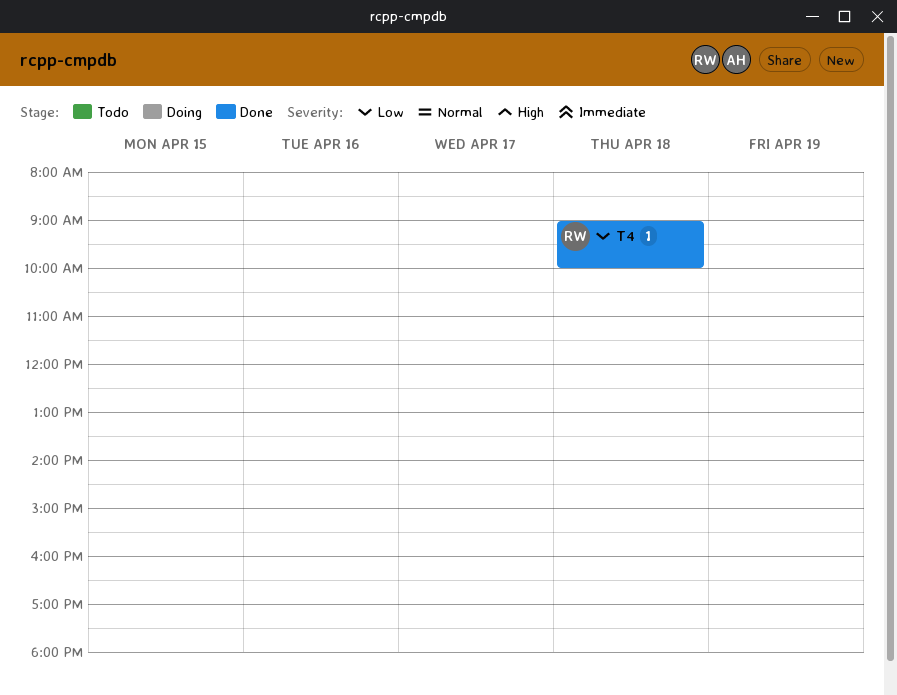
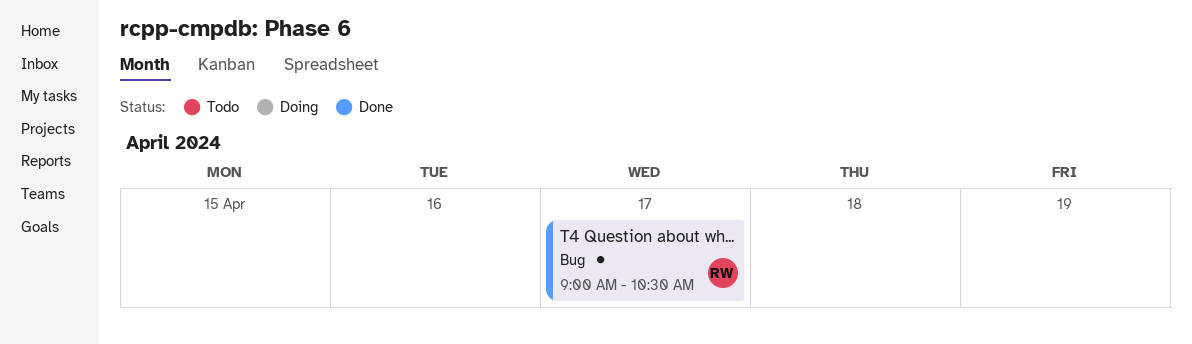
T4, day: Apr 18 -> Apr 17
T4, ends: 10:00 -> 10:30

